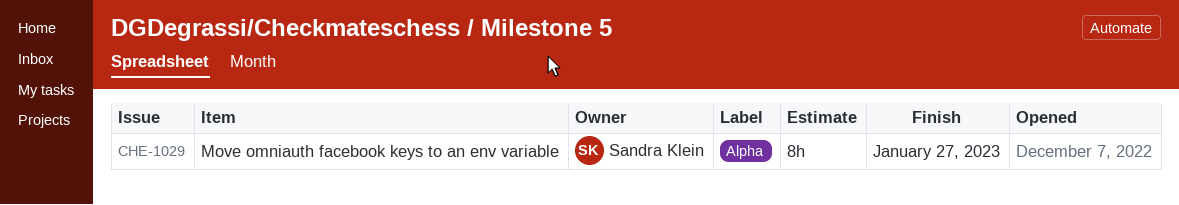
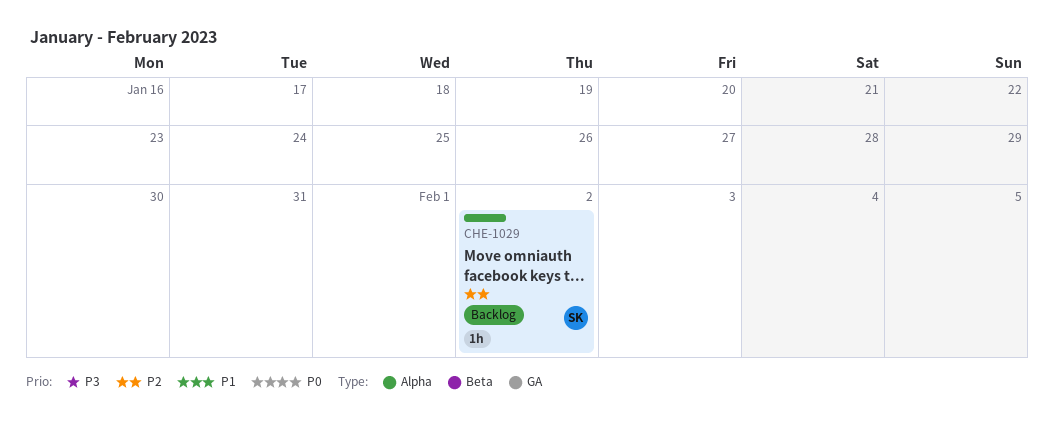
CHE-1029, estimate: 8h -> 1h
CHE-1029, due: Jan 27 -> Feb 2

